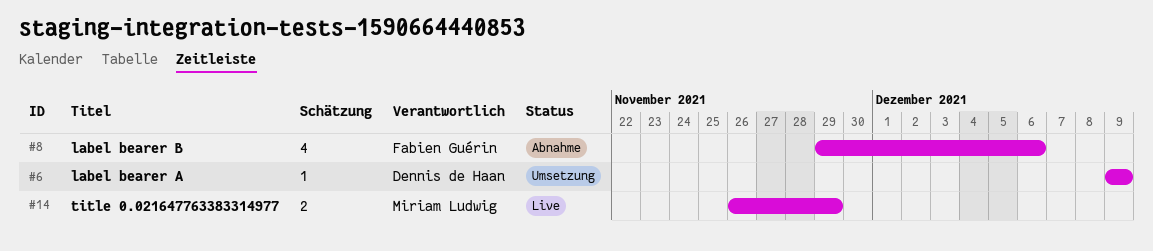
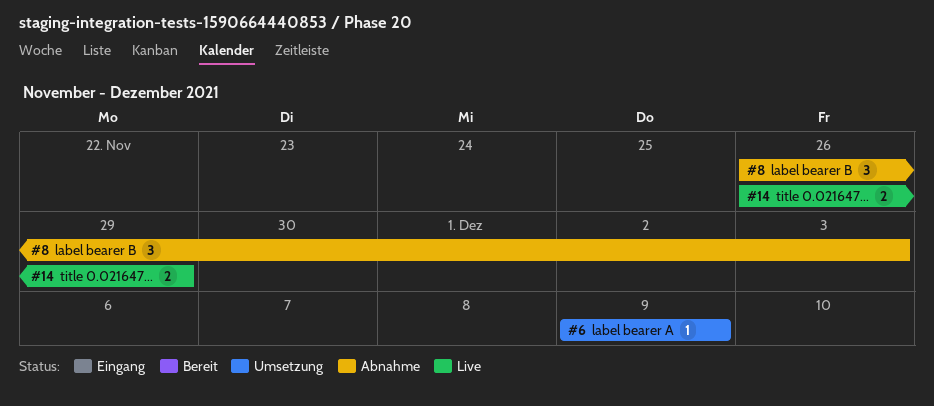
#8, estimate: 4 -> 3
#8, start: Nov 29 -> Nov 26
#8, due: Dec 6 -> Dec 3

